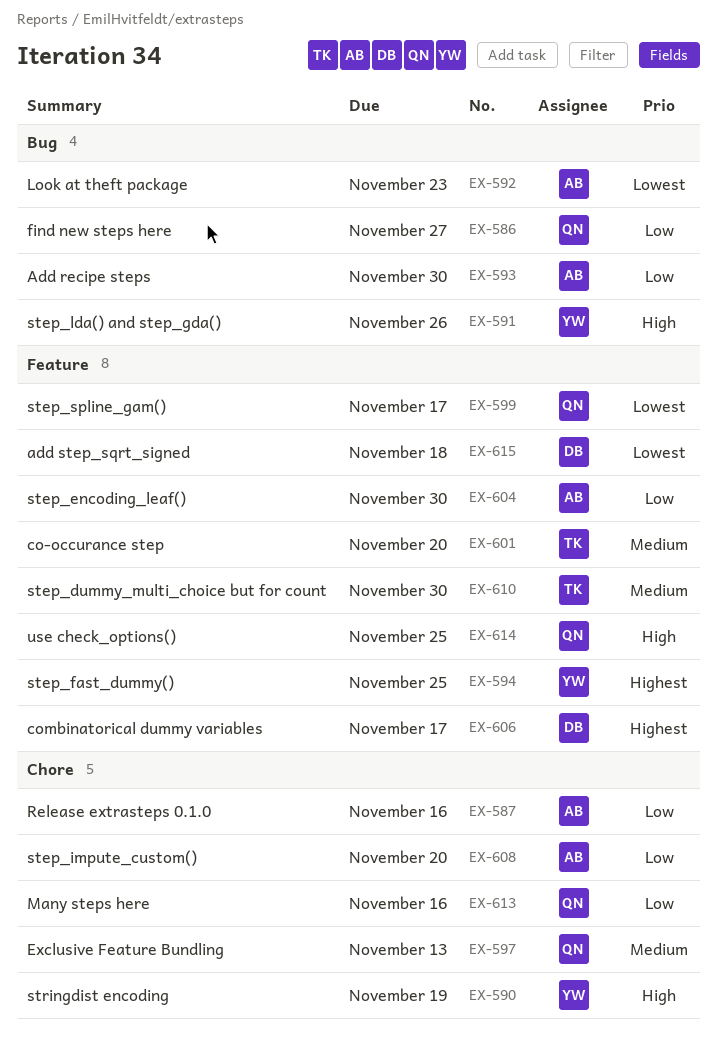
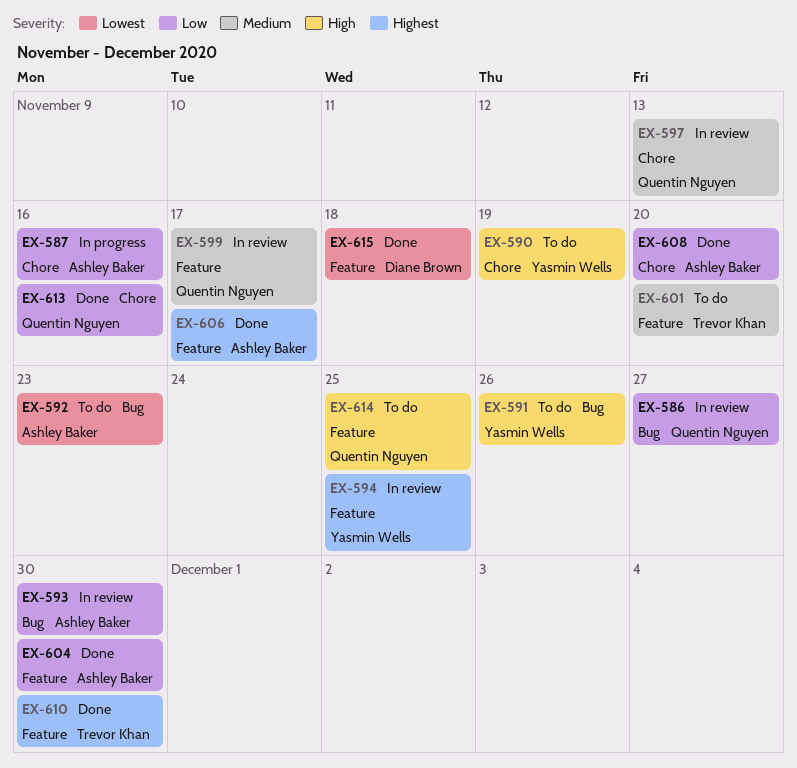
EX-599, priority: Lowest -> Medium
EX-606, owner: Diane Brown -> Ashley Baker
EX-610, priority: Medium -> Highest

